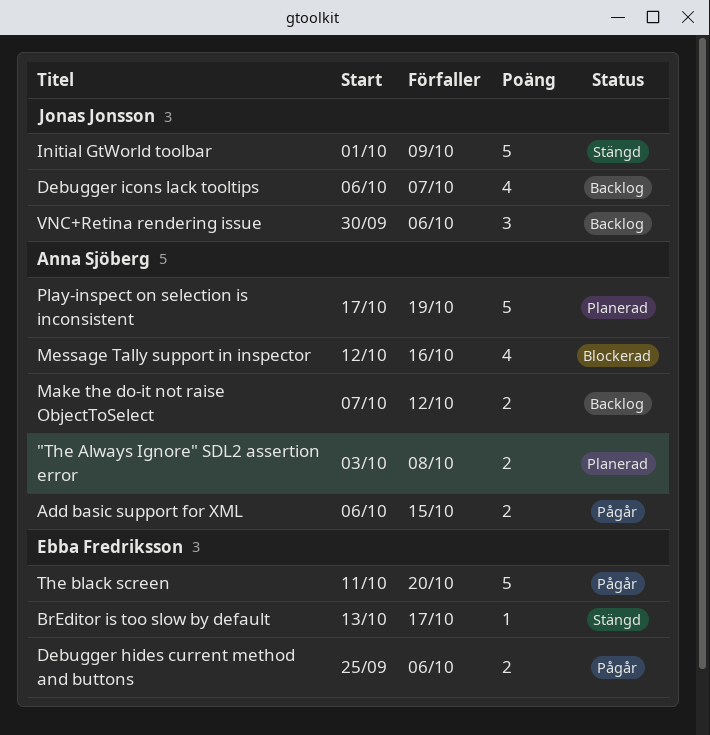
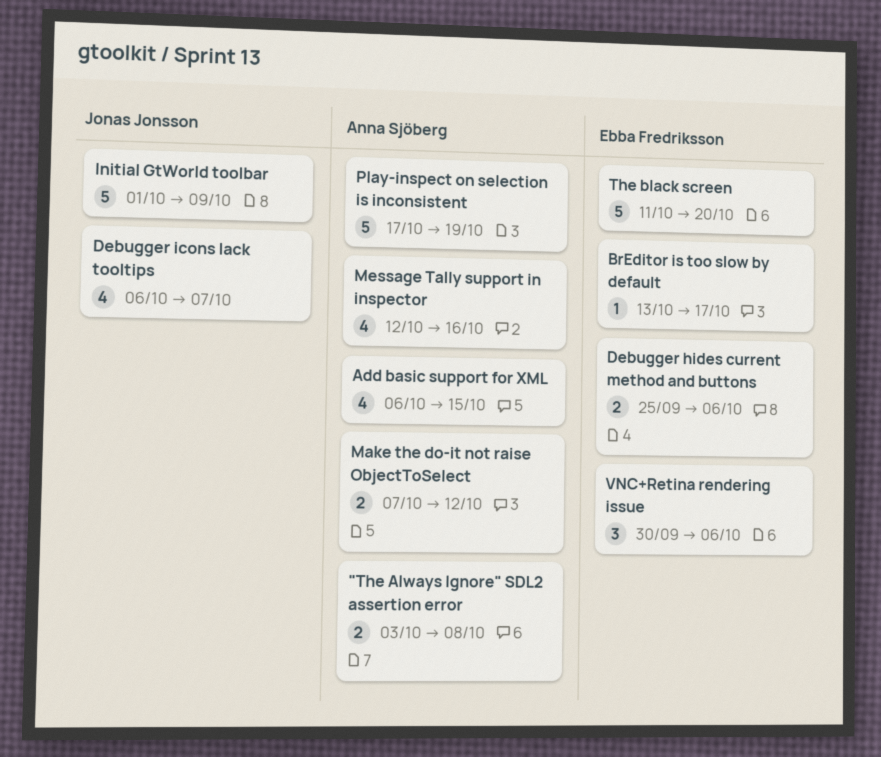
Add basic support for XML, estimate: 2 -> 4
VNC+Retina rendering issue, owner: Jonas Jonsson -> Ebba Fredriksson

